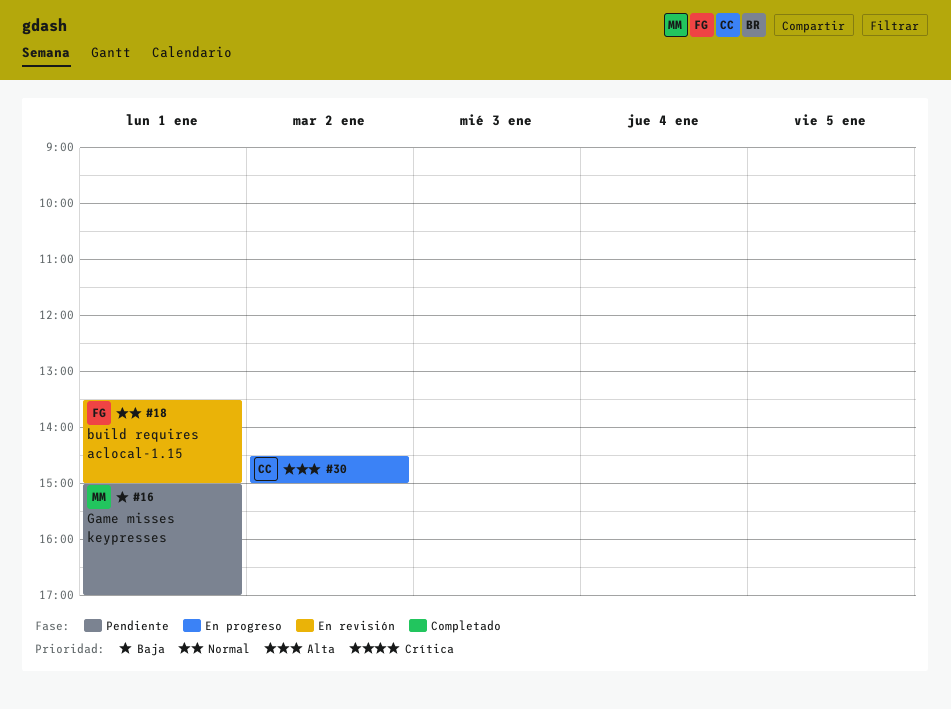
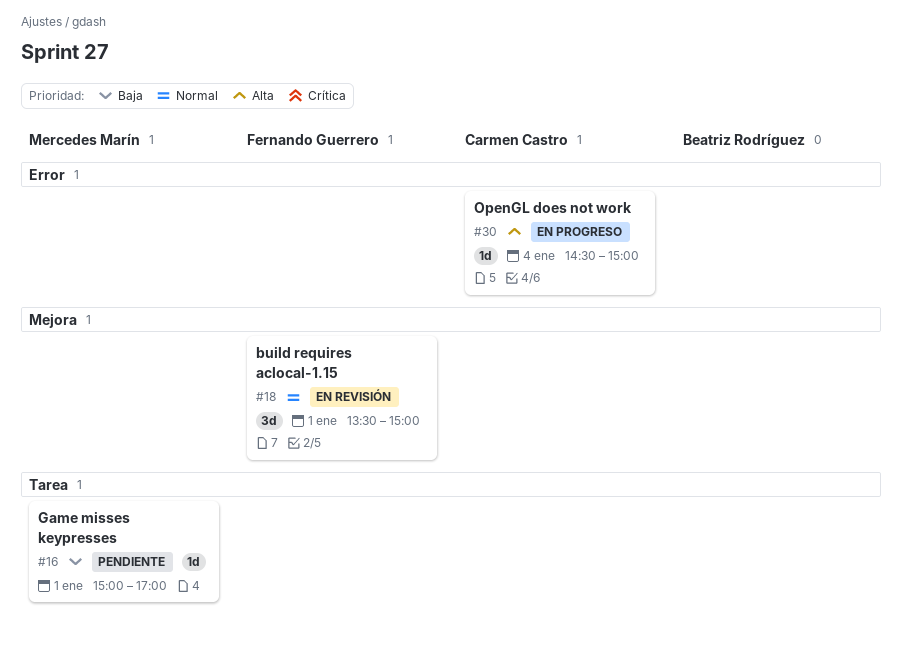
#30, day: Jan 2 -> Jan 4

